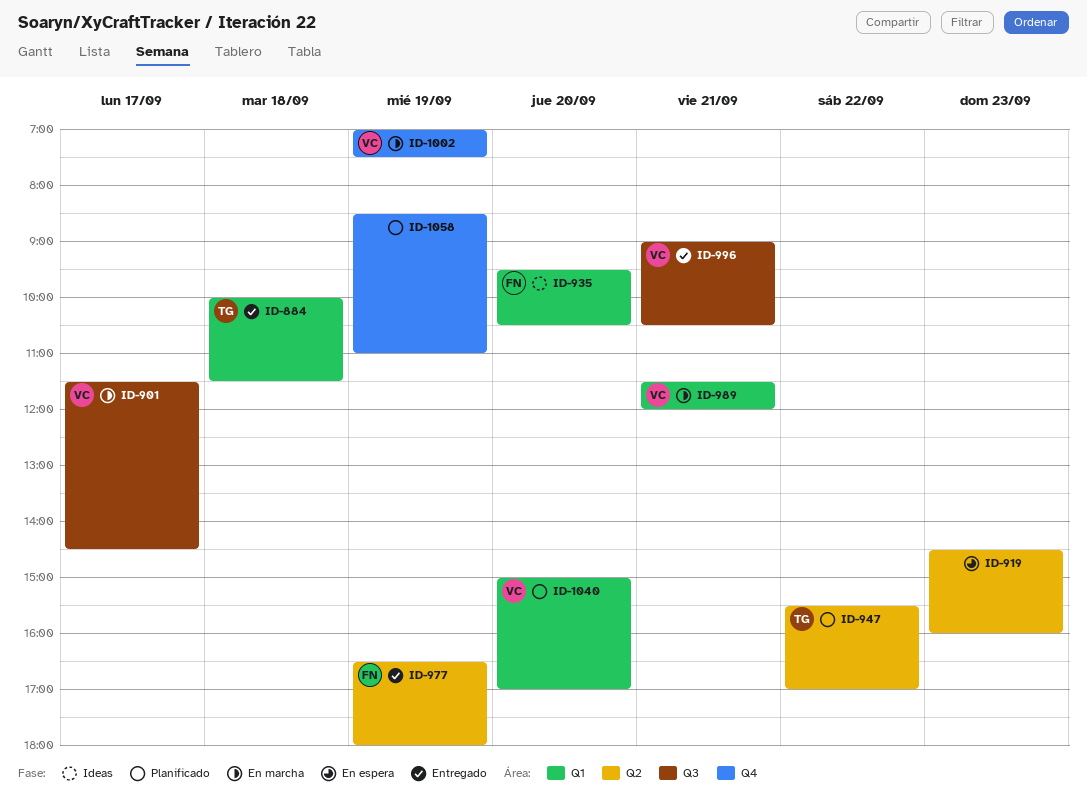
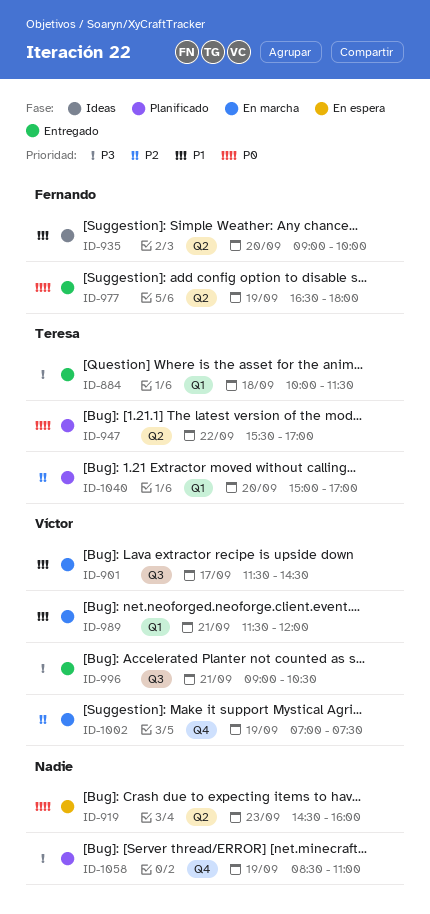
ID-935, label: Q1 -> Q2
ID-935, begins: 09:30 -> 09:00
ID-935, ends: 10:30 -> 10:00
ID-1040, owner: Víctor -> Teresa

